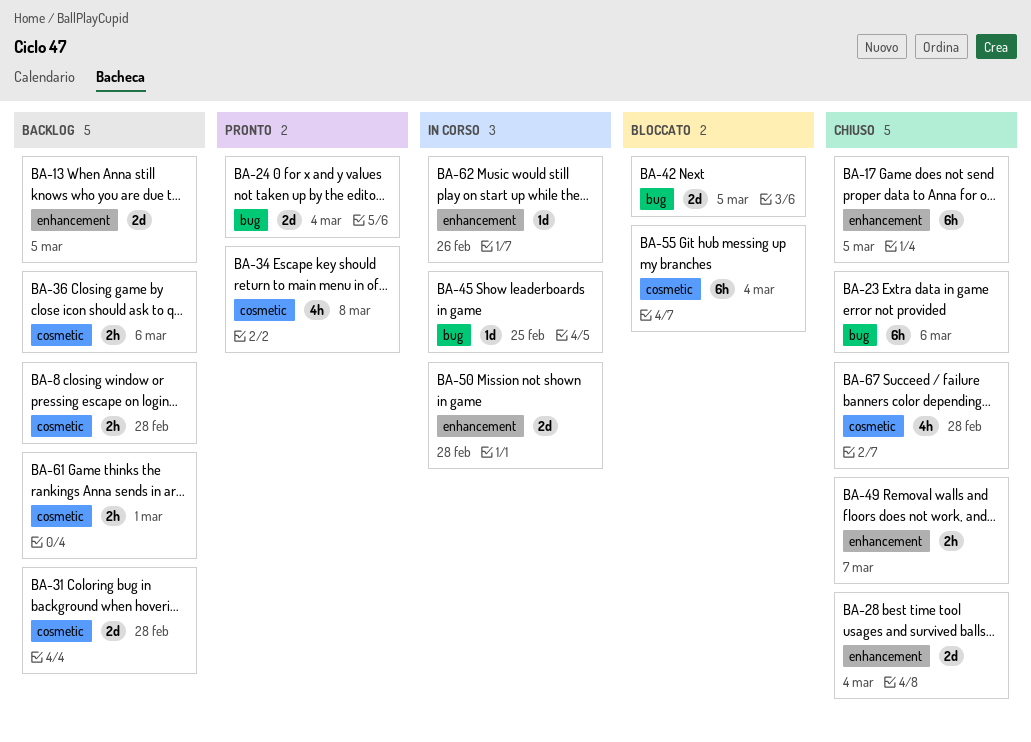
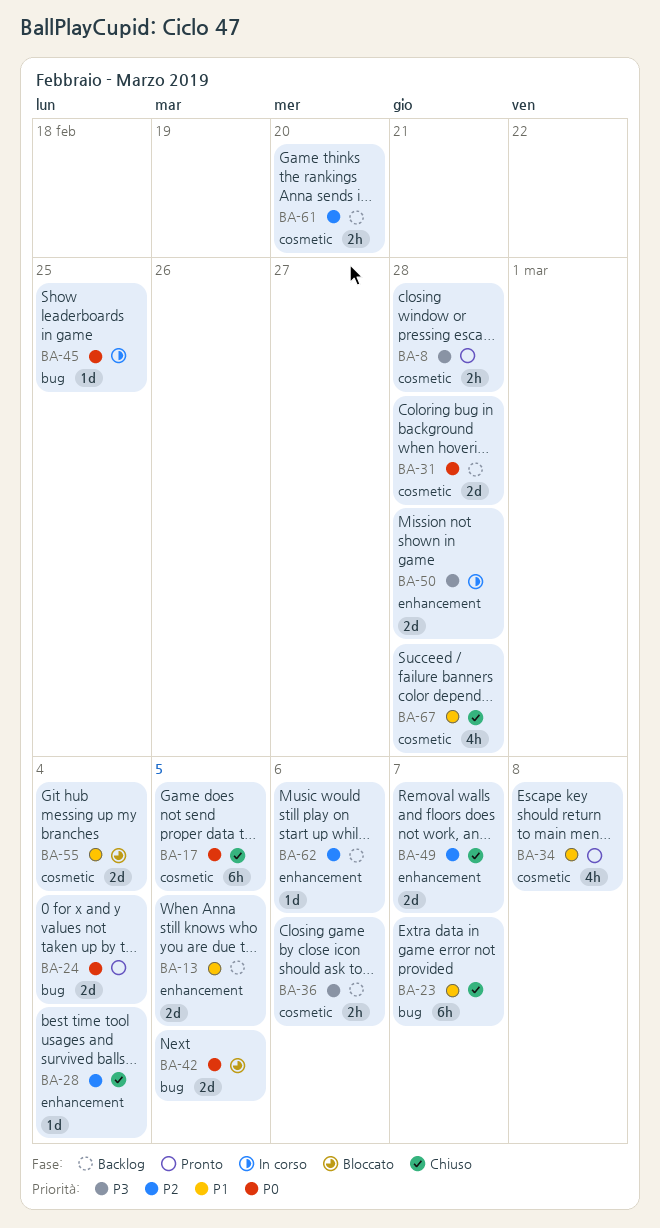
BA-8, status: Backlog -> Pronto
BA-17, label: enhancement -> cosmetic
BA-23, due: Mar 6 -> Mar 7
BA-28, estimate: 2d -> 1d
BA-49, estimate: 2h -> 2d
BA-55, estimate: 6h -> 2d
BA-61, due: Mar 1 -> Feb 20
BA-62, status: In corso -> Backlog
BA-62, due: Feb 26 -> Mar 6

